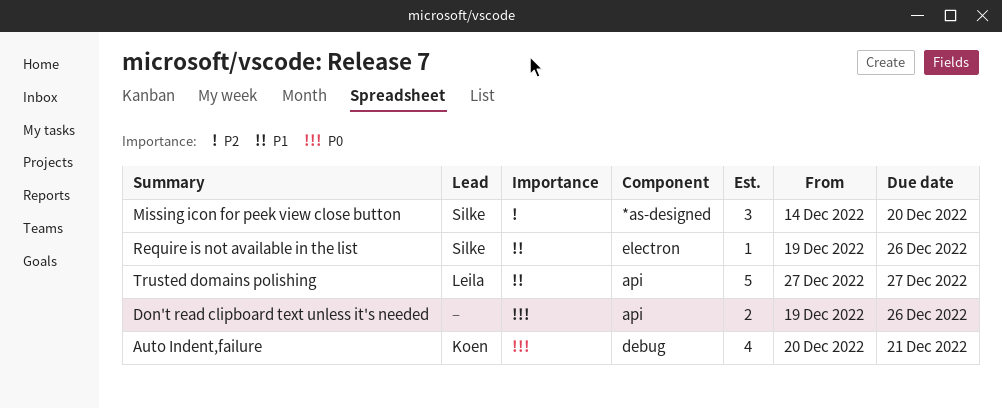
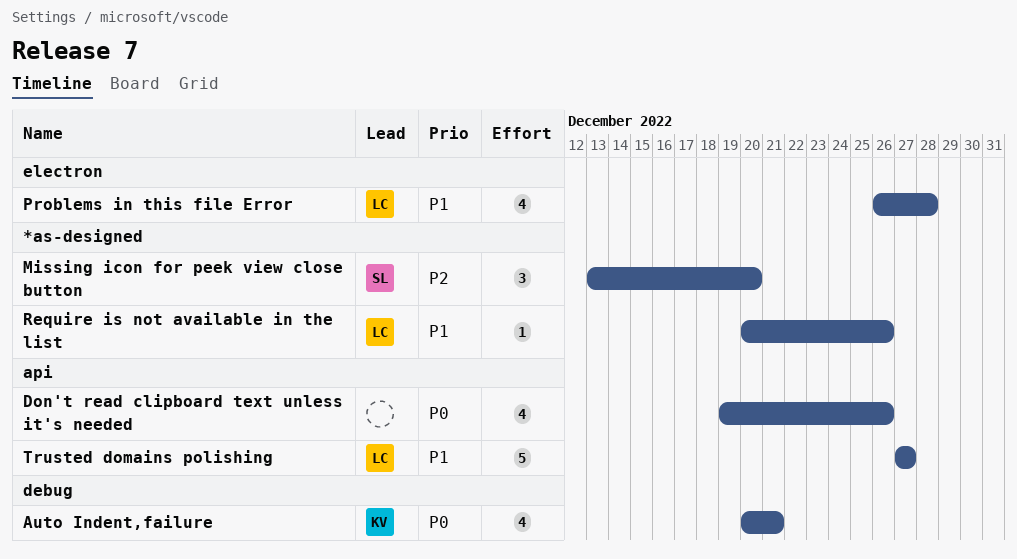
Don't read clipboard text unless it's needed, estimate: 2 -> 4
Missing icon for peek view close button, start: Dec 14 -> Dec 13
Problems in this file Error: none -> present
Require is not available in the list, owner: Silke -> Leila
Require is not available in the list, label: electron -> *as-designed
Require is not available in the list, start: Dec 19 -> Dec 20

